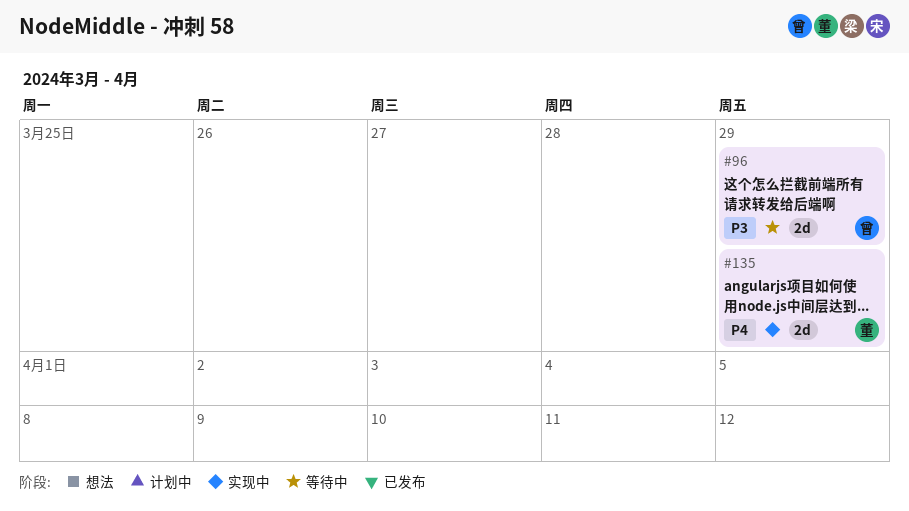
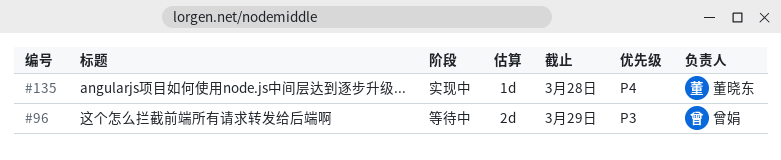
#135, estimate: 2d -> 1d
#135, due: Mar 29 -> Mar 28

